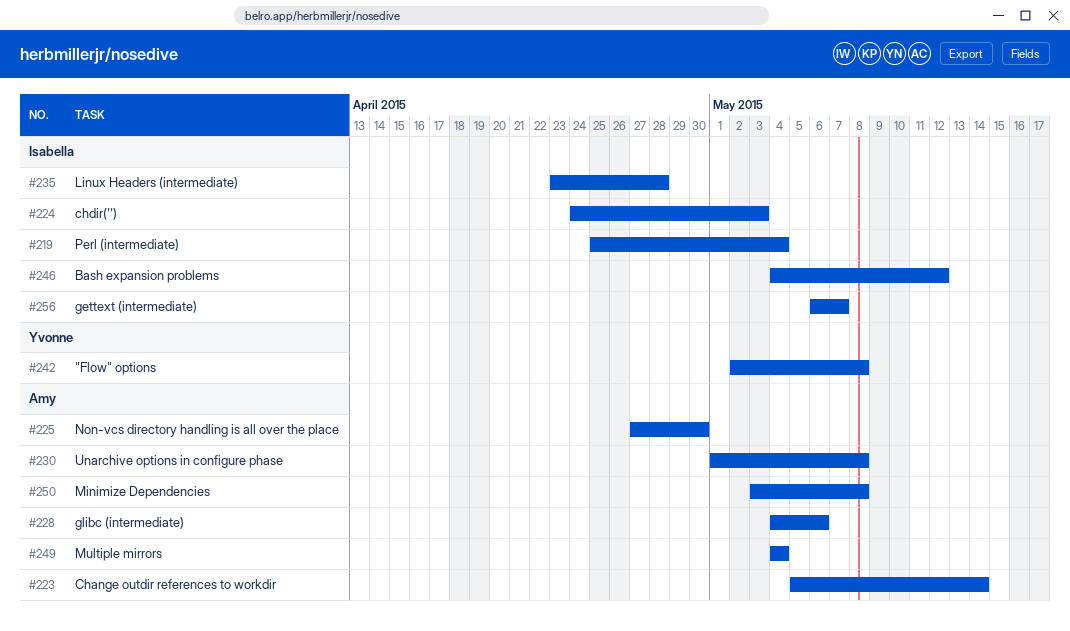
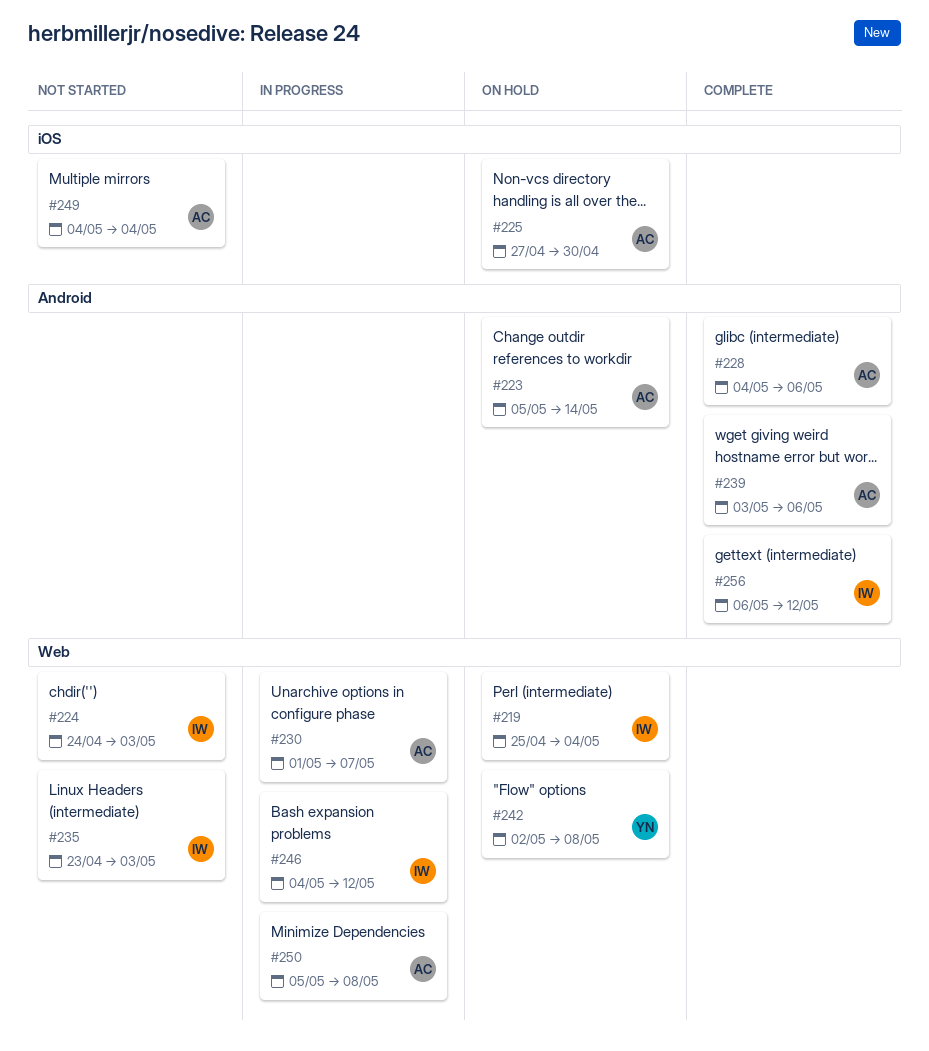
#230, due: May 8 -> May 7
#235, due: Apr 28 -> May 3
#239: none -> present
#250, start: May 3 -> May 5
#256, due: May 7 -> May 12

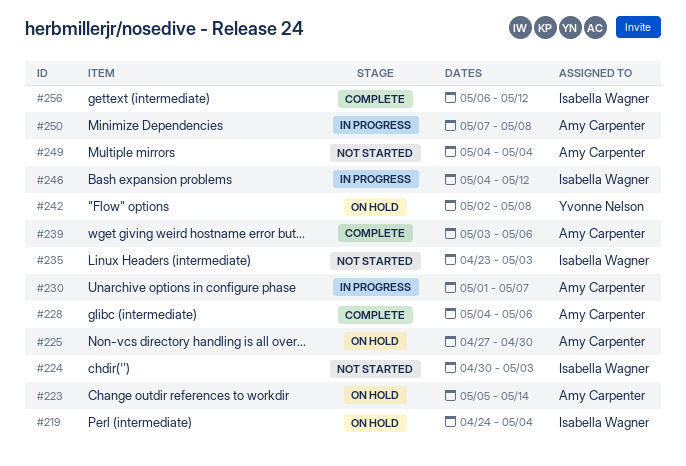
#219, start: Apr 25 -> Apr 24
#224, start: Apr 24 -> Apr 30
#250, start: May 5 -> May 7

